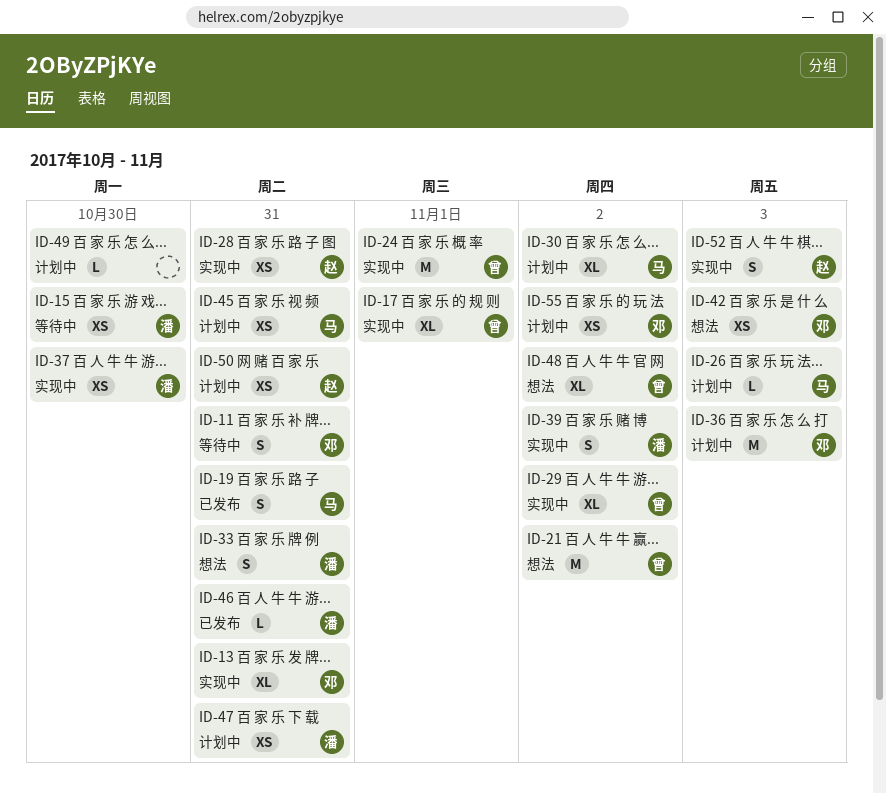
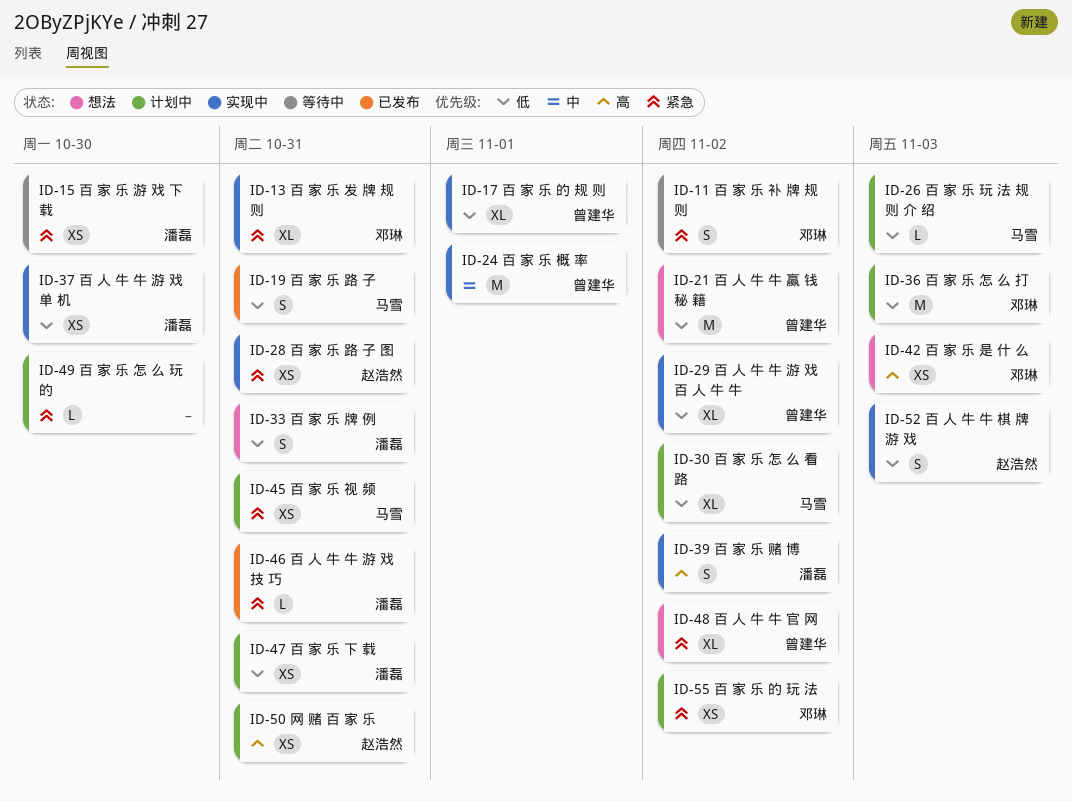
ID-11, due: Oct 31 -> Nov 2

